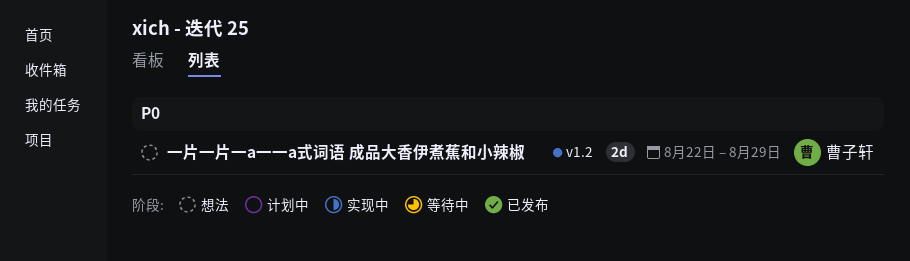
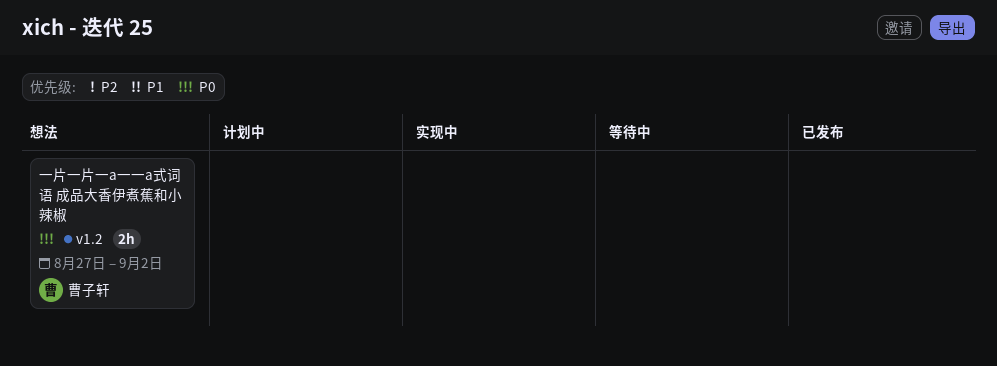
一片一片一a一一a式词语 成品大香伊煮蕉和小辣椒, estimate: 2d -> 2h
一片一片一a一一a式词语 成品大香伊煮蕉和小辣椒, start: Aug 22 -> Aug 27
一片一片一a一一a式词语 成品大香伊煮蕉和小辣椒, due: Aug 29 -> Sep 2

